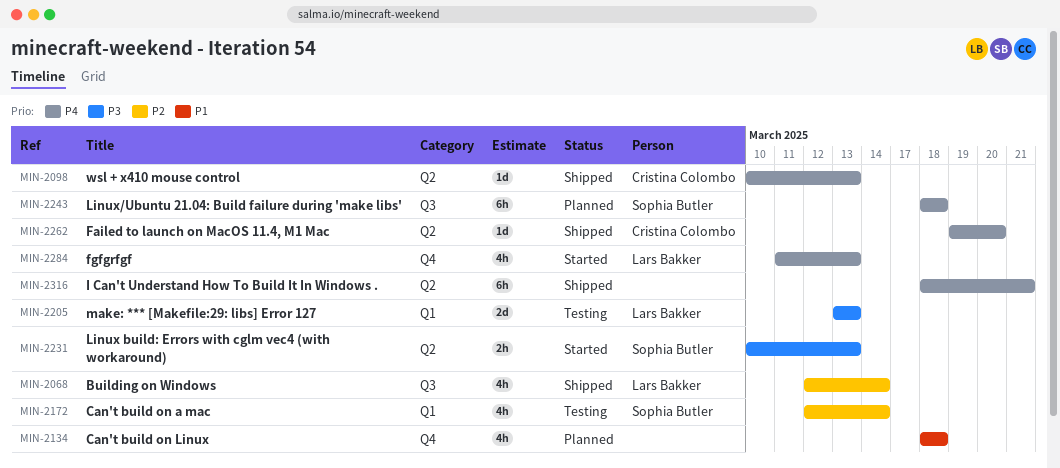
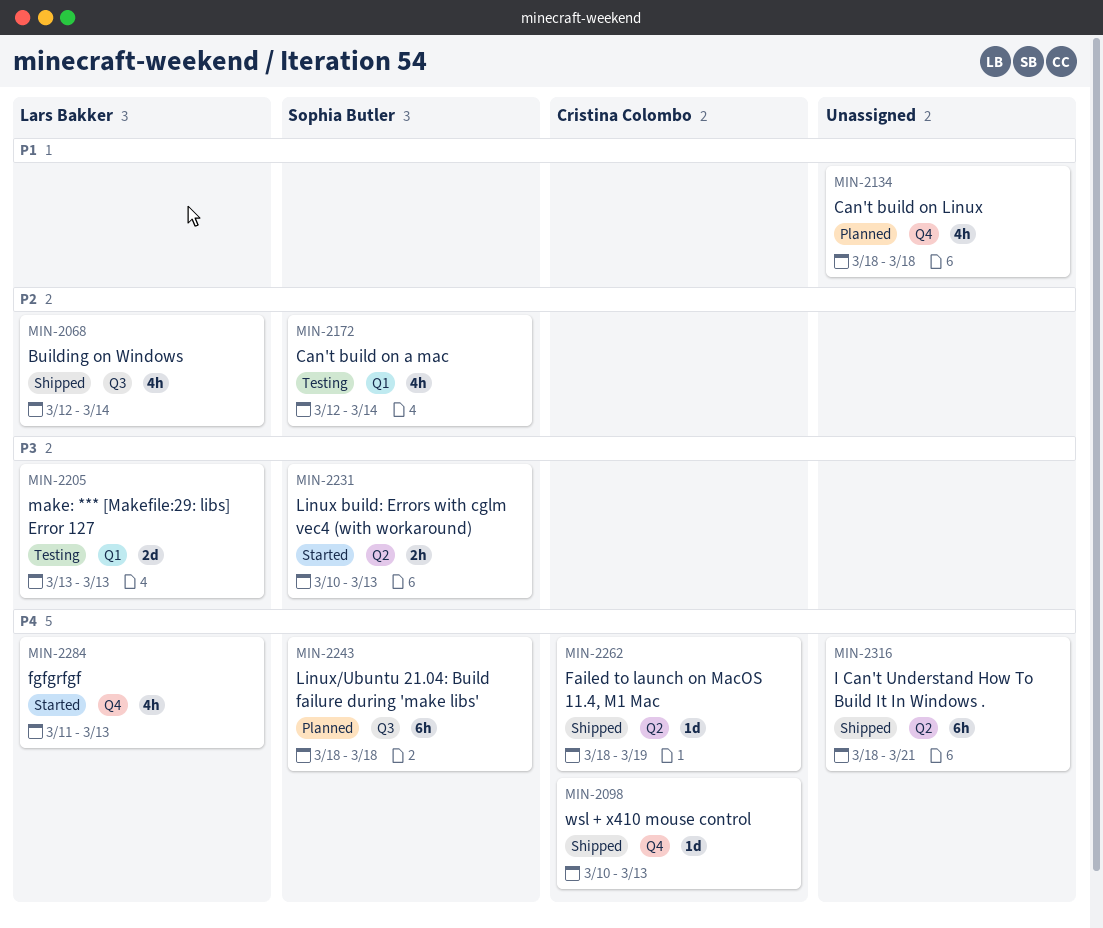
MIN-2098, label: Q2 -> Q4
MIN-2262, start: Mar 19 -> Mar 18
MIN-2262, due: Mar 20 -> Mar 19

